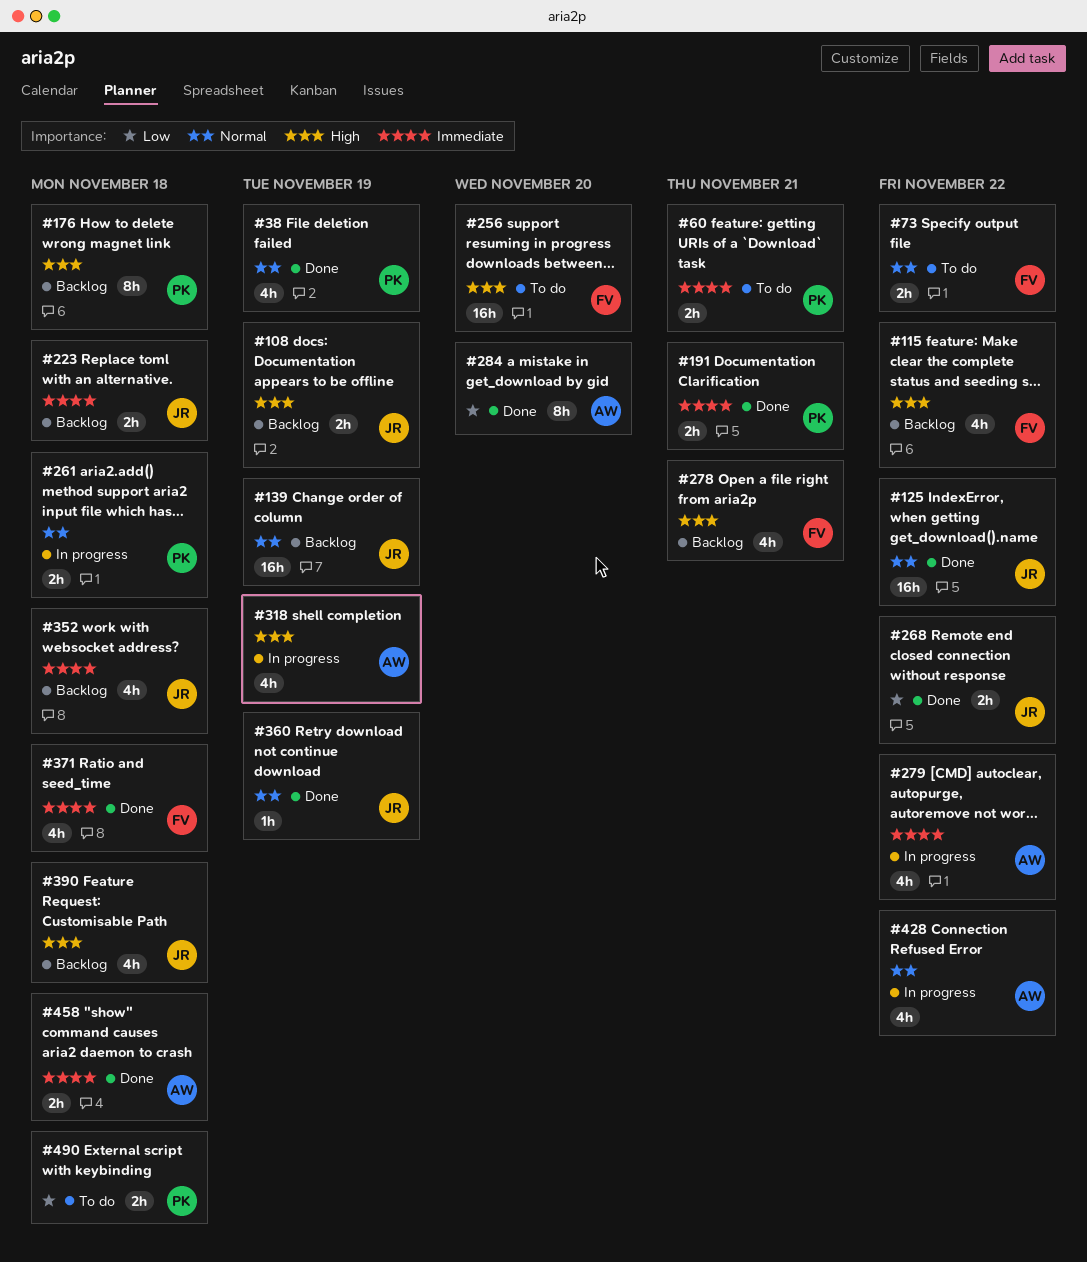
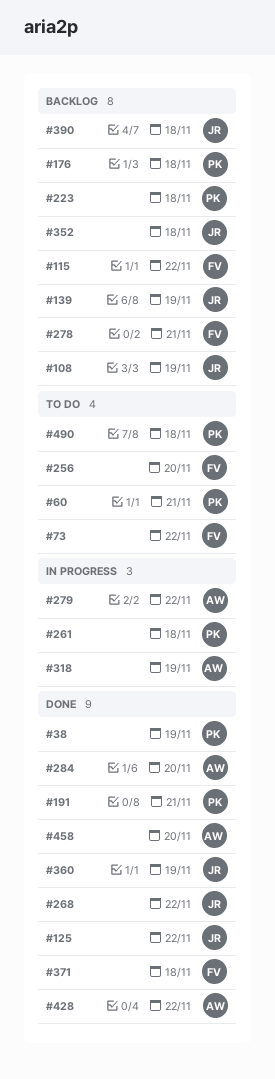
#223, owner: JR -> PK
#428, status: In progress -> Done
#458, due: Nov 18 -> Nov 20

